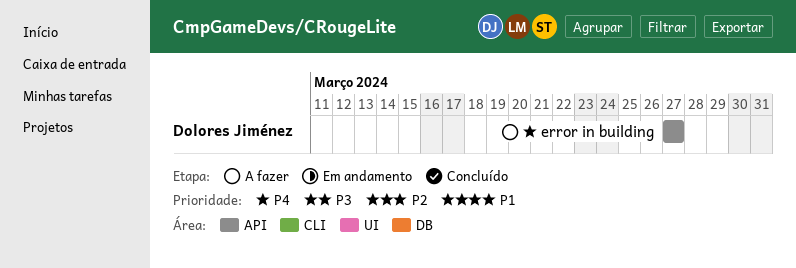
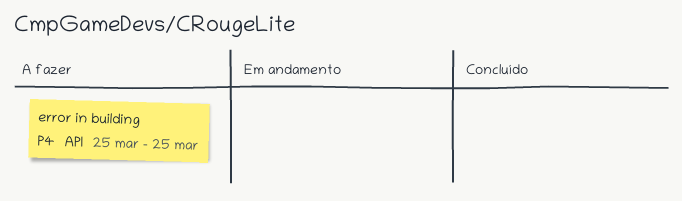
error in building, start: Mar 27 -> Mar 25
error in building, due: Mar 27 -> Mar 25

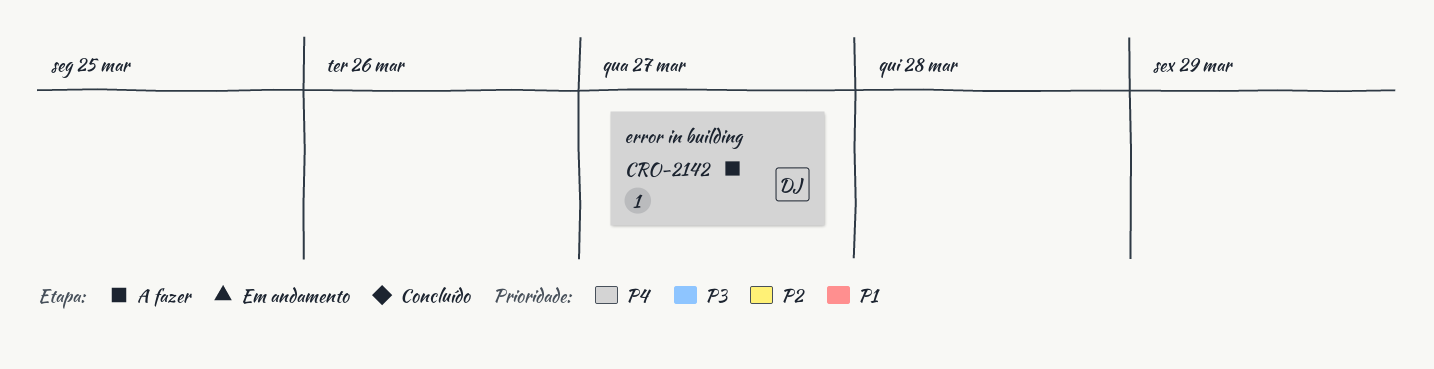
error in building, due: Mar 25 -> Mar 27

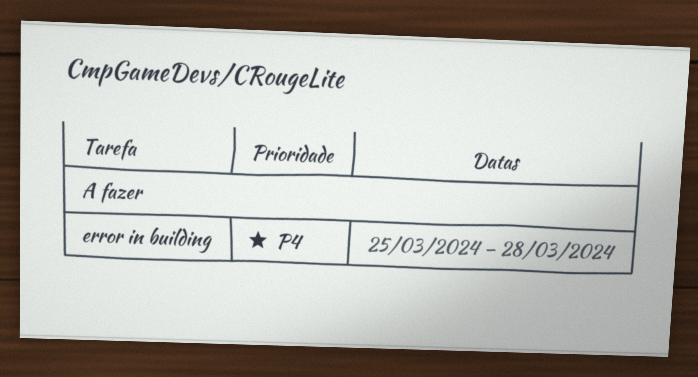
error in building, due: Mar 27 -> Mar 28

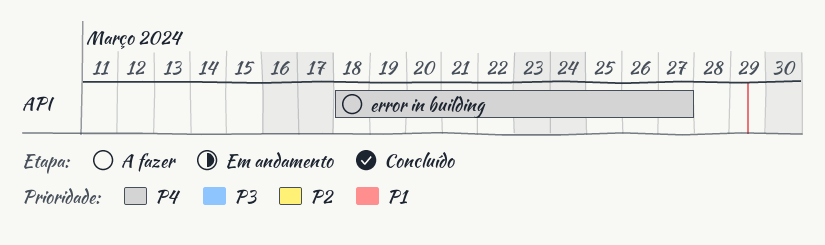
error in building, start: Mar 25 -> Mar 18
error in building, due: Mar 28 -> Mar 27

